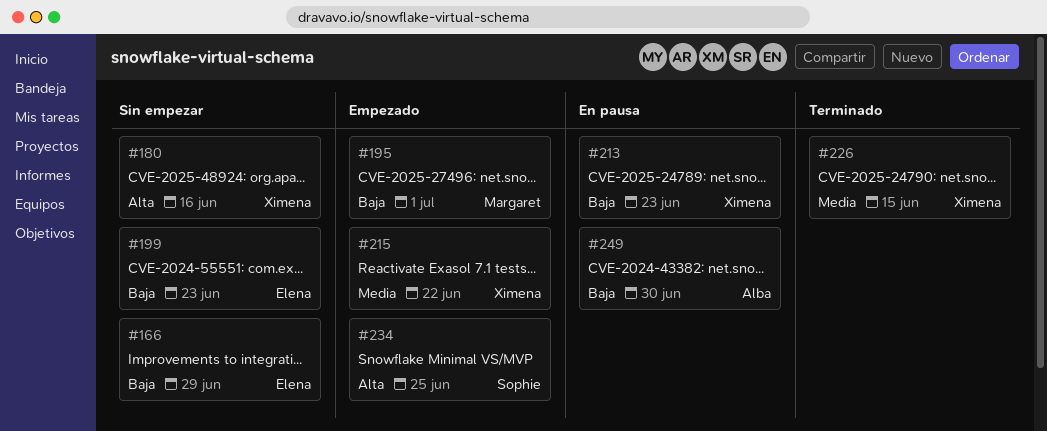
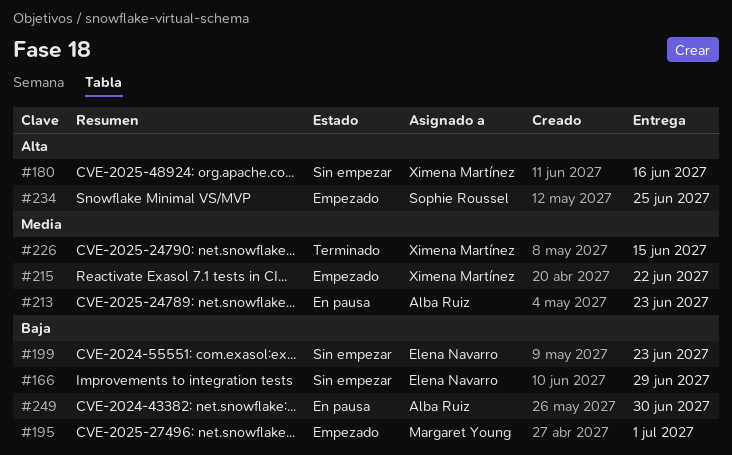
#213, owner: Ximena Martínez -> Alba Ruiz
#213, priority: Baja -> Media

